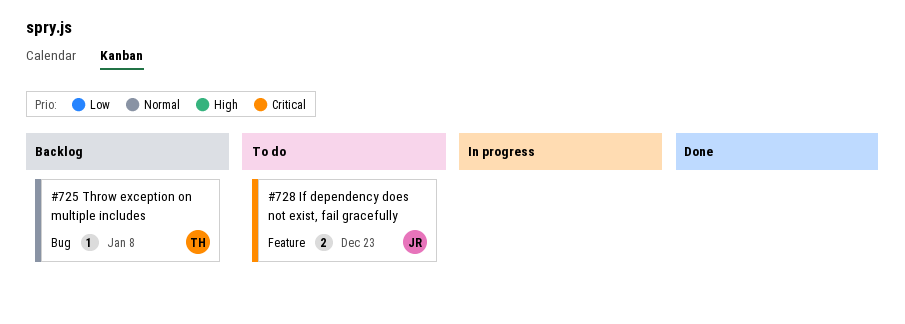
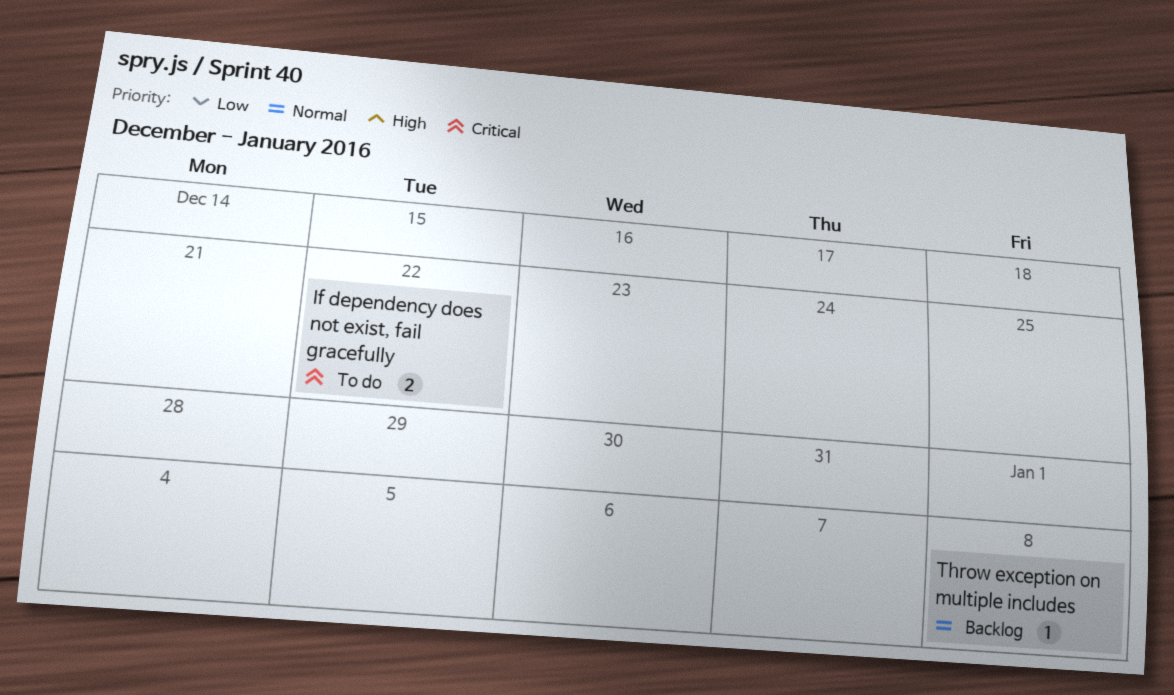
If dependency does not exist, fail gracefully, due: Dec 23 -> Dec 22

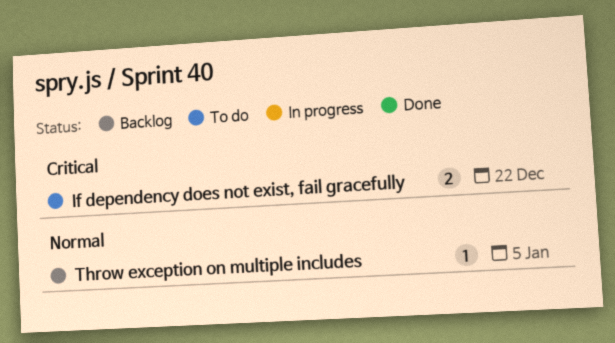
Throw exception on multiple includes, due: Jan 8 -> Jan 5

